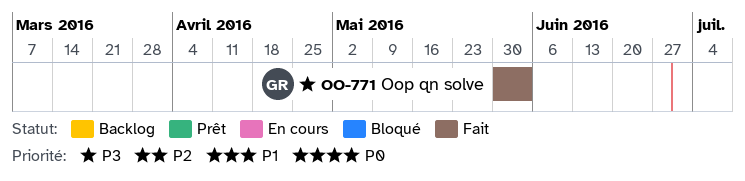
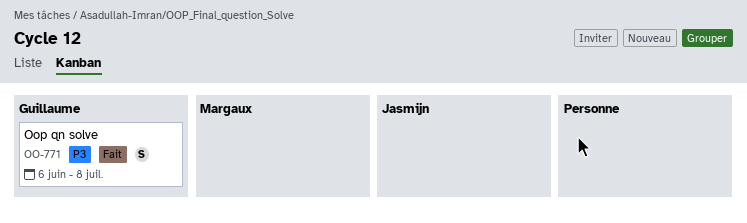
OO-771, start: May 30 -> Jun 6
OO-771, due: Jun 3 -> Jul 8

